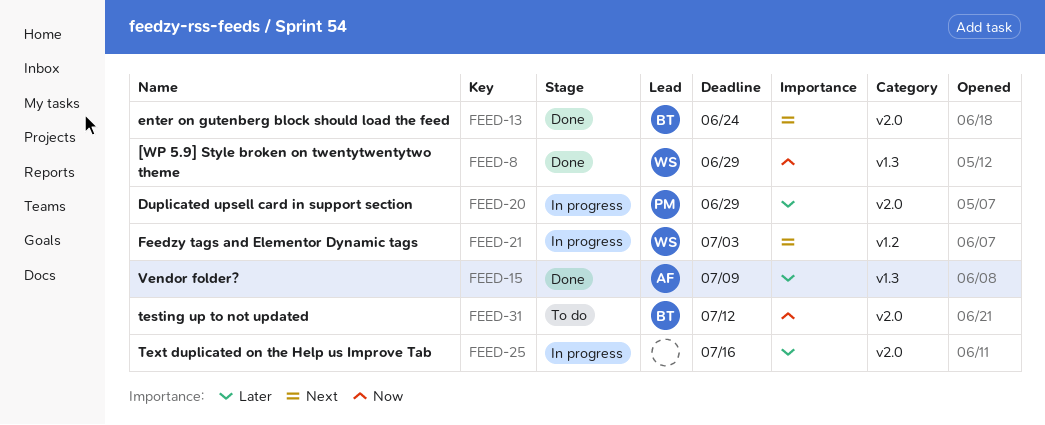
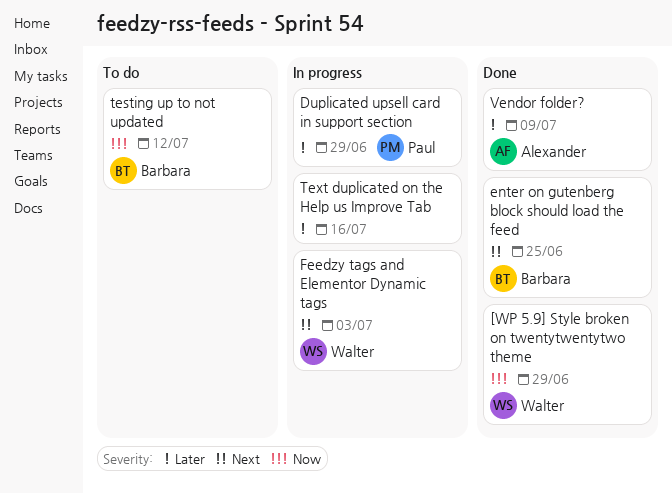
enter on gutenberg block should load the feed, due: Jun 24 -> Jun 25

